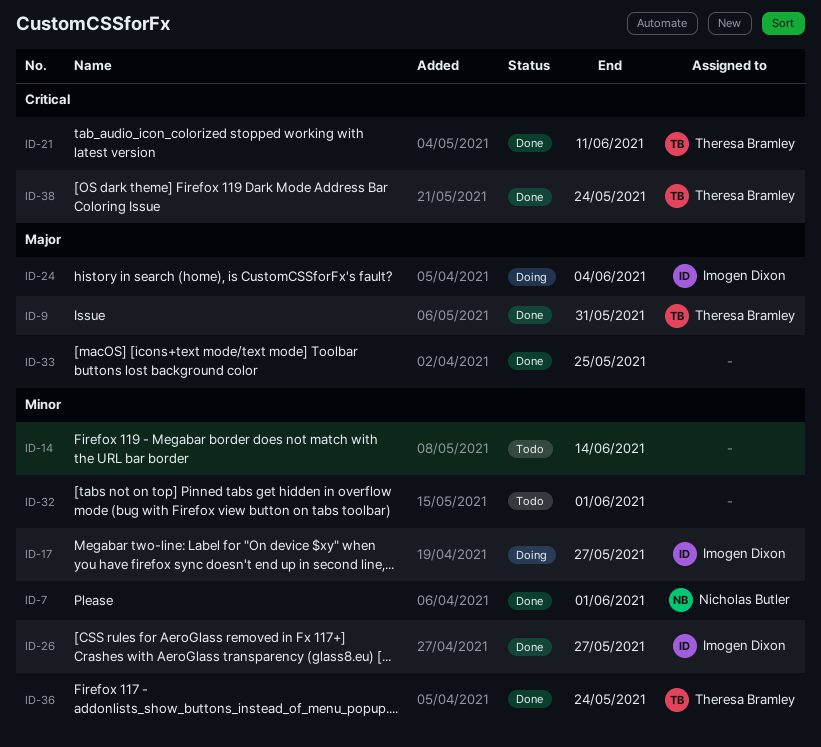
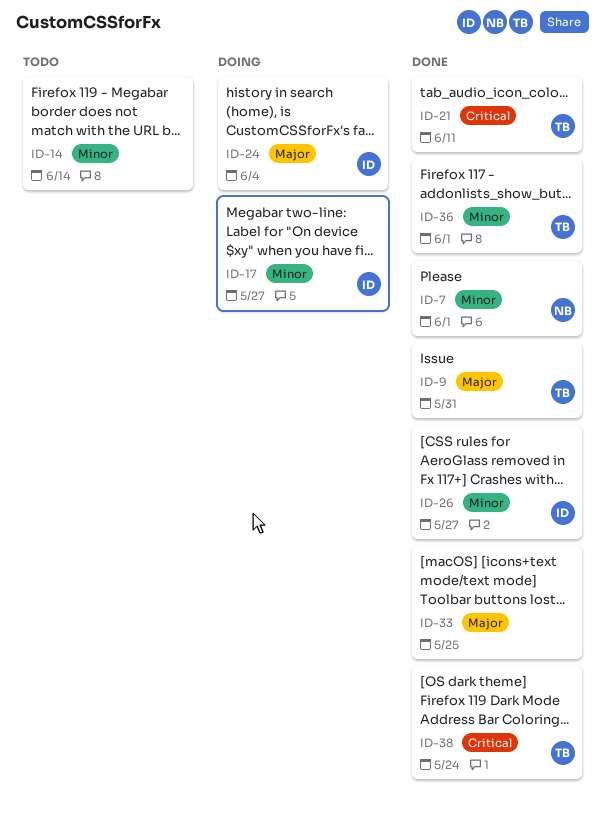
ID-32: present -> none
ID-36, due: May 24 -> Jun 1

